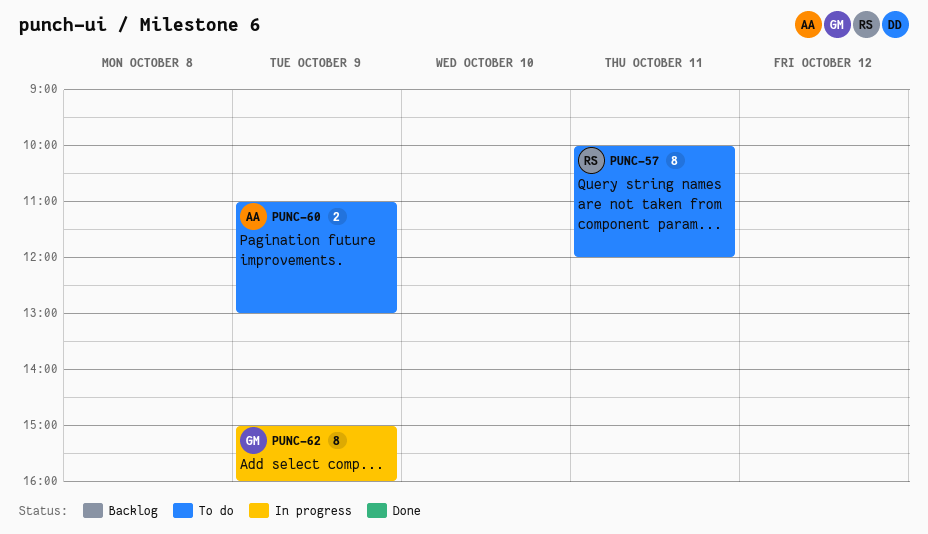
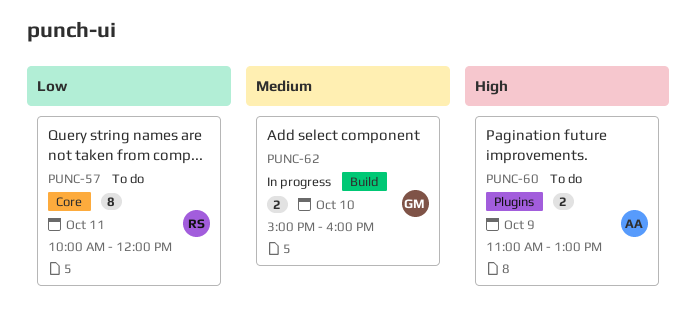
PUNC-62, estimate: 8 -> 2
PUNC-62, day: Oct 9 -> Oct 10

